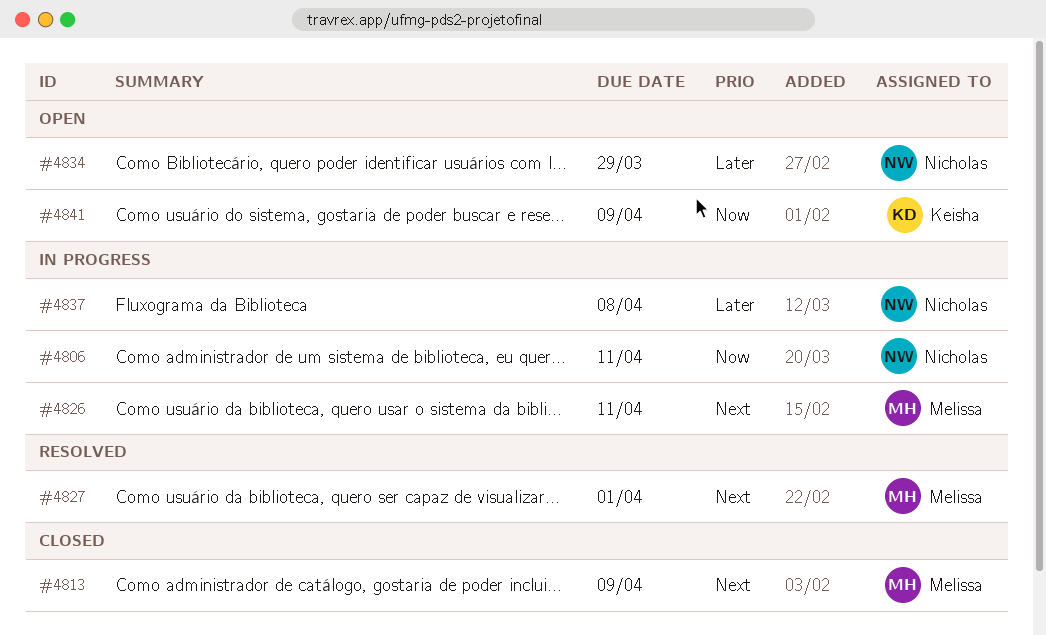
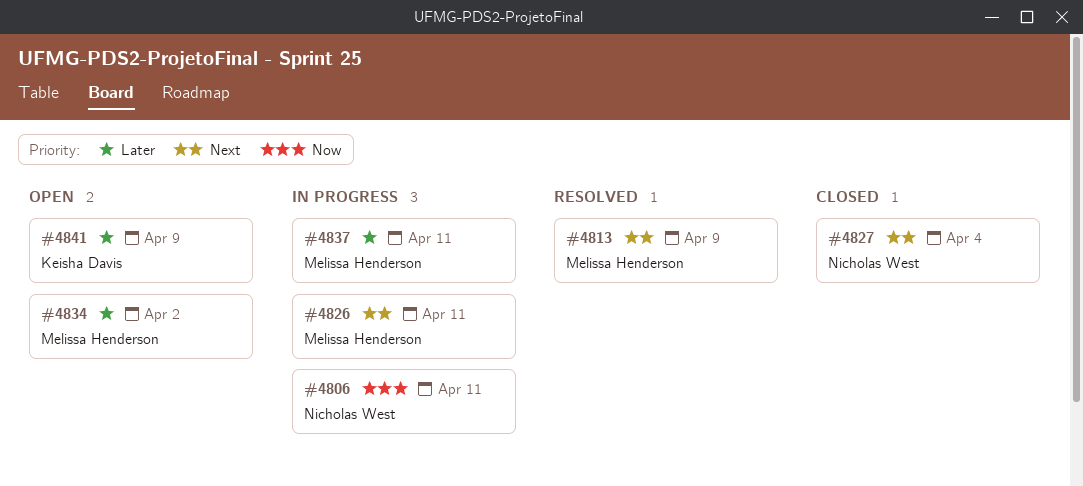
#4813, status: Closed -> Resolved
#4827, status: Resolved -> Closed
#4827, owner: Melissa Henderson -> Nicholas West
#4827, due: Apr 1 -> Apr 4
#4834, owner: Nicholas West -> Melissa Henderson
#4834, due: Mar 29 -> Apr 2
#4837, owner: Nicholas West -> Melissa Henderson
#4837, due: Apr 8 -> Apr 11
#4841, priority: Now -> Later

